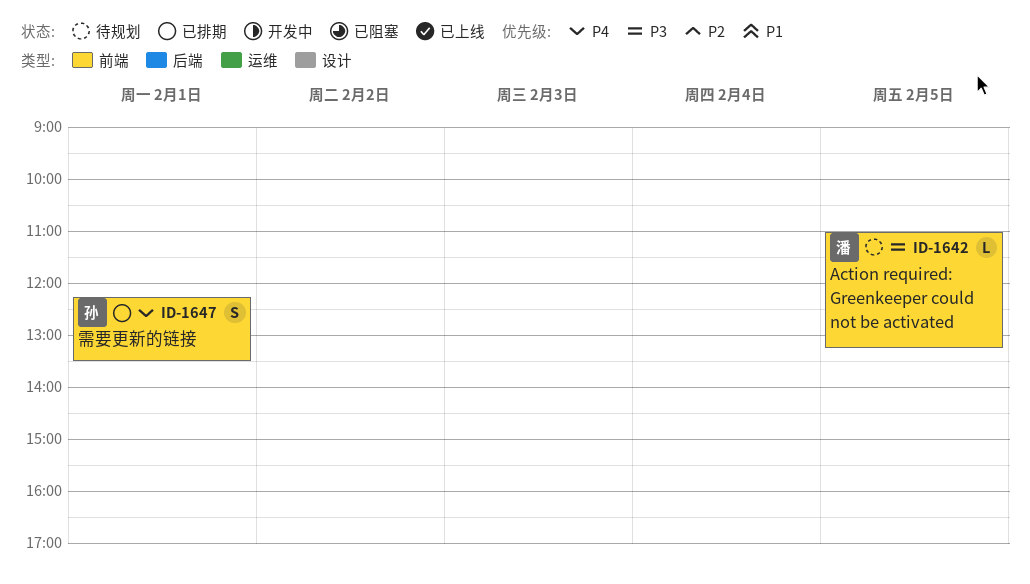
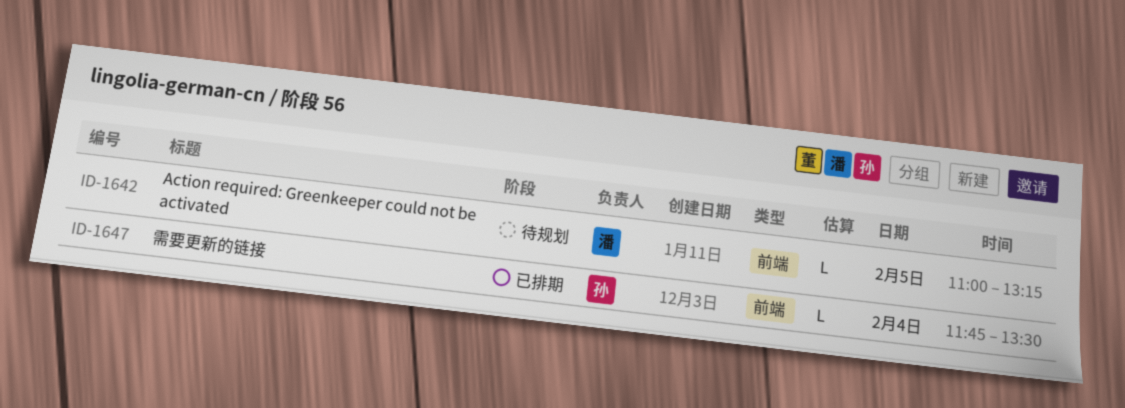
ID-1647, estimate: S -> L
ID-1647, day: Feb 1 -> Feb 4
ID-1647, begins: 12:15 -> 11:45

